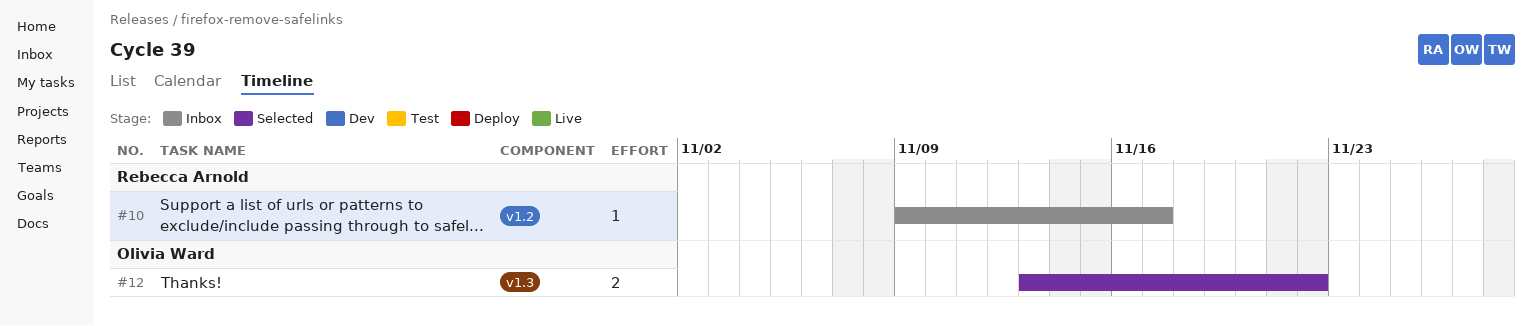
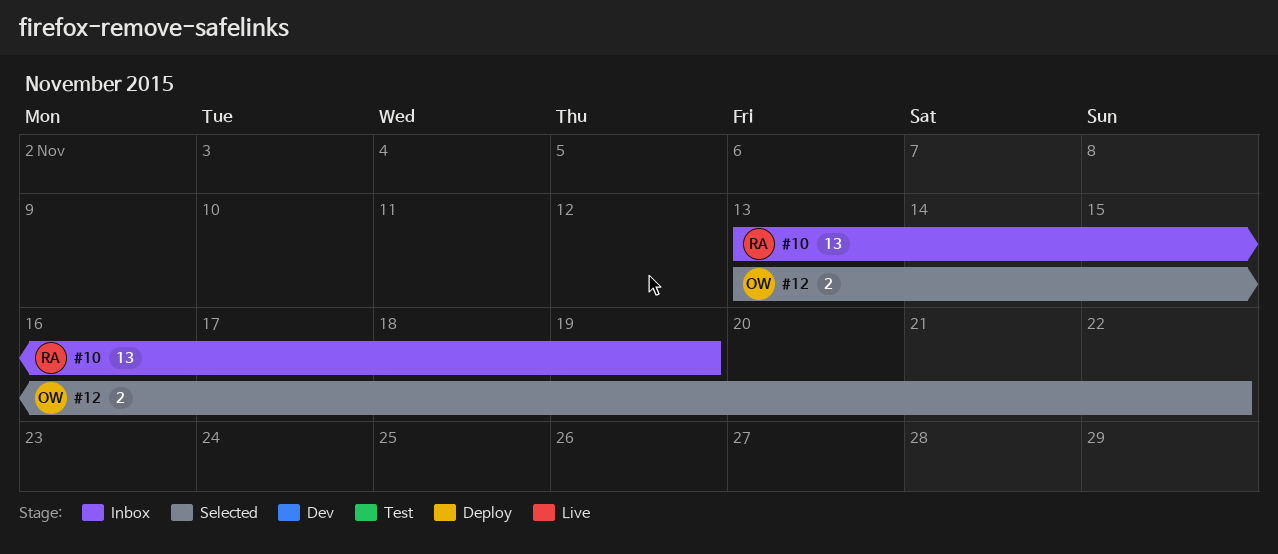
#10, estimate: 1 -> 13
#10, start: Nov 9 -> Nov 13
#10, due: Nov 17 -> Nov 19

